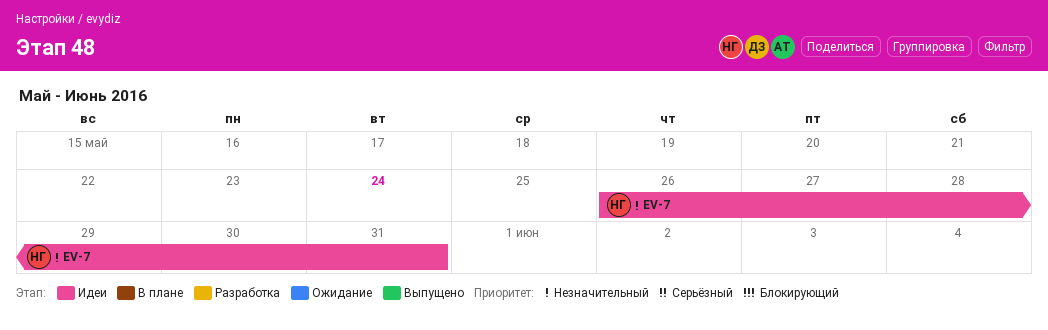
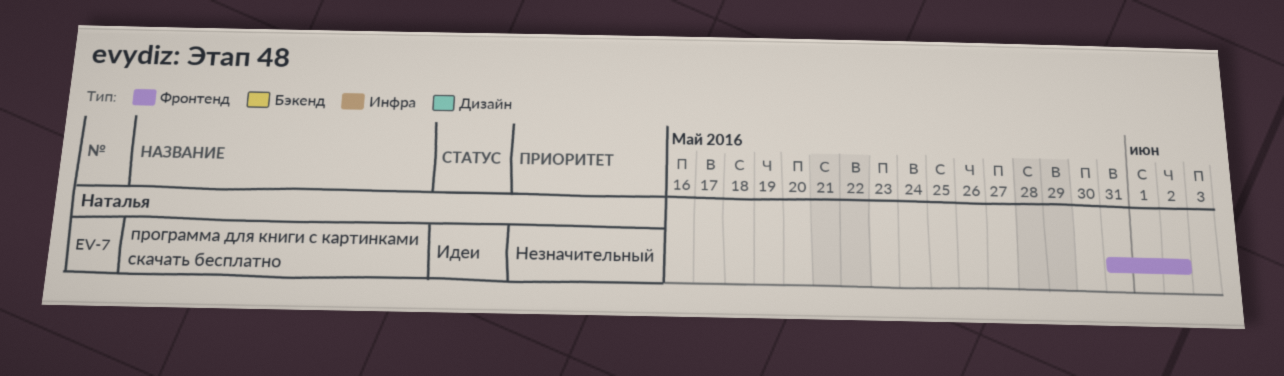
EV-7, start: May 26 -> May 31
EV-7, due: May 31 -> Jun 2

